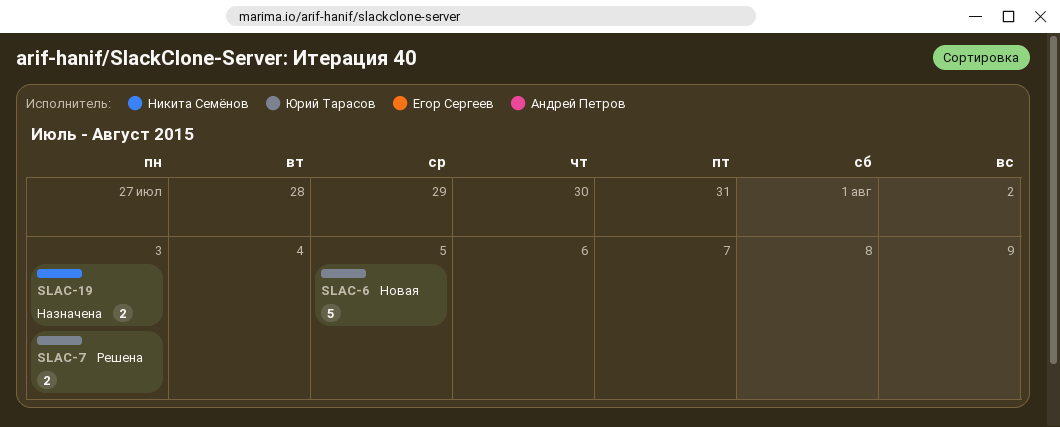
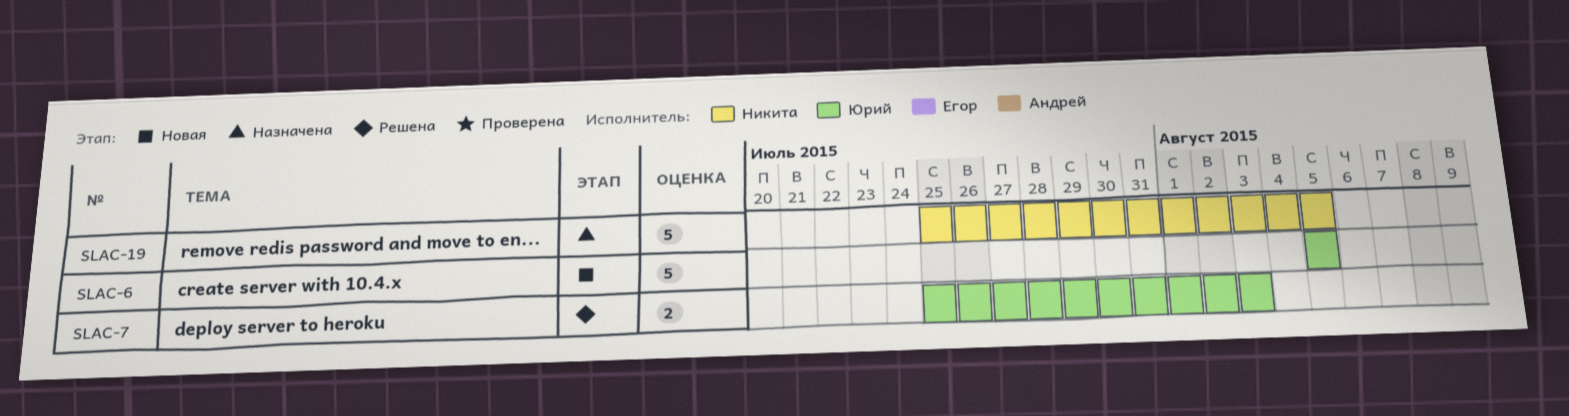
SLAC-19, estimate: 2 -> 5
SLAC-19, due: Aug 3 -> Aug 5

